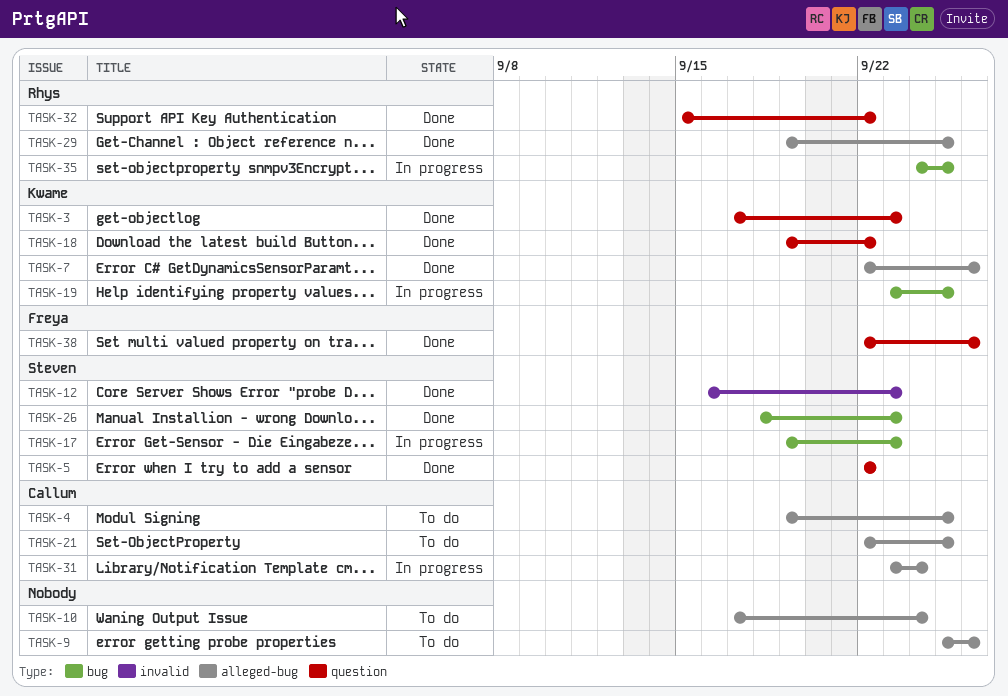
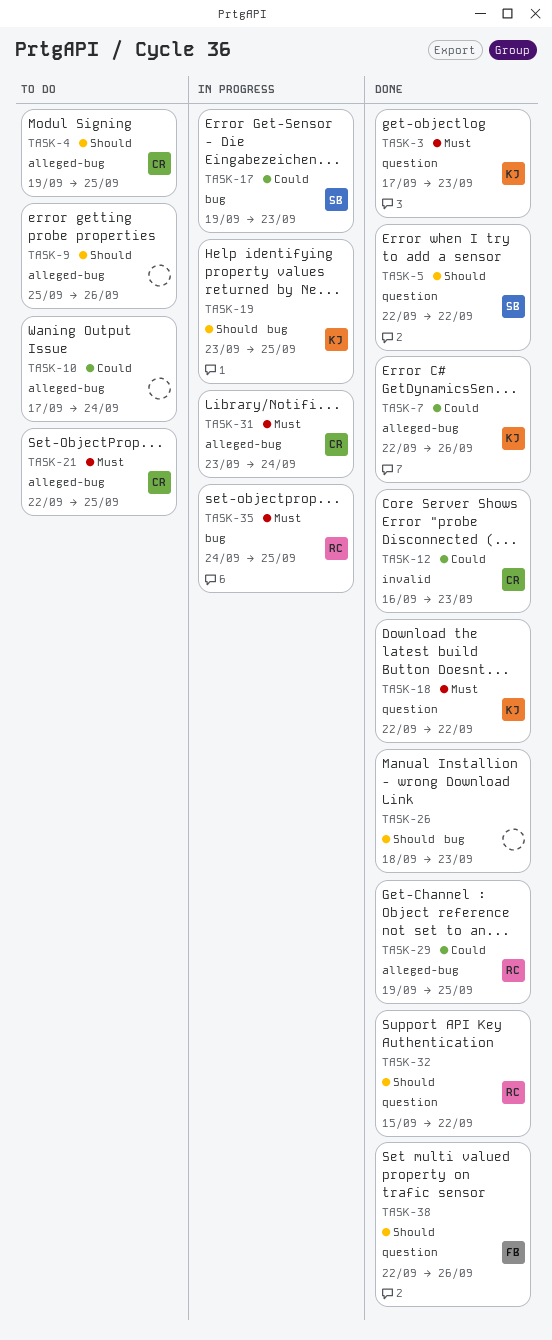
TASK-12, owner: Steven -> Callum
TASK-18, start: Sep 19 -> Sep 22
TASK-26, owner: Steven -> none

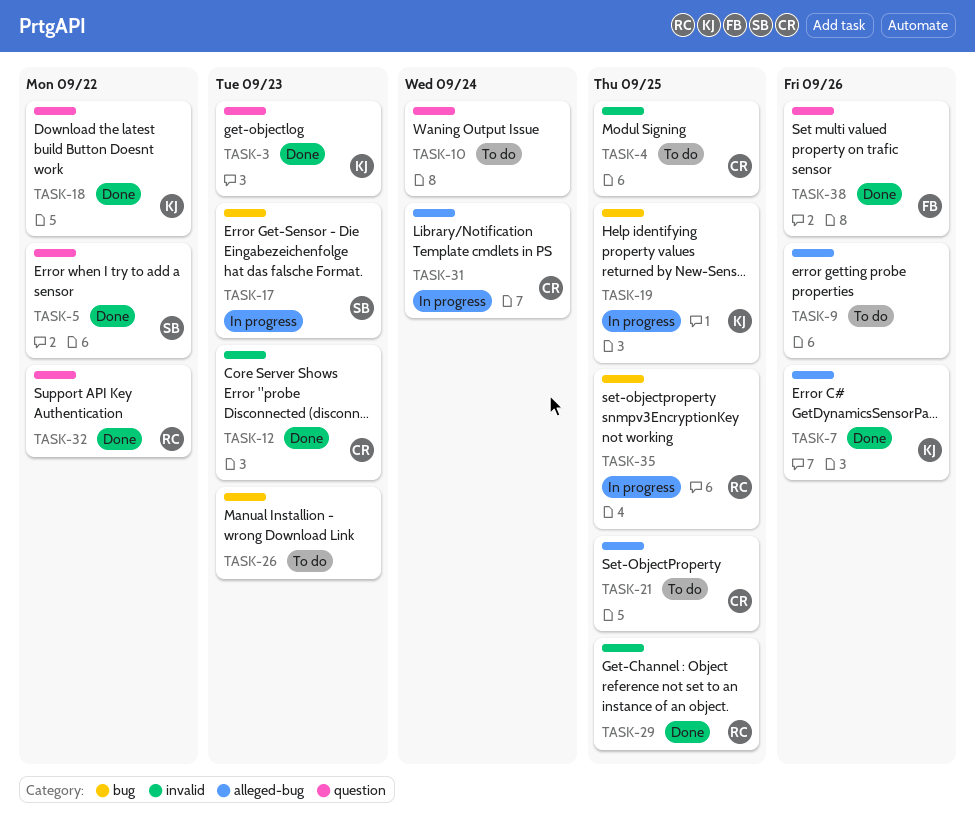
TASK-4, label: alleged-bug -> invalid
TASK-10, label: alleged-bug -> question
TASK-26, status: Done -> To do
TASK-29, label: alleged-bug -> invalid

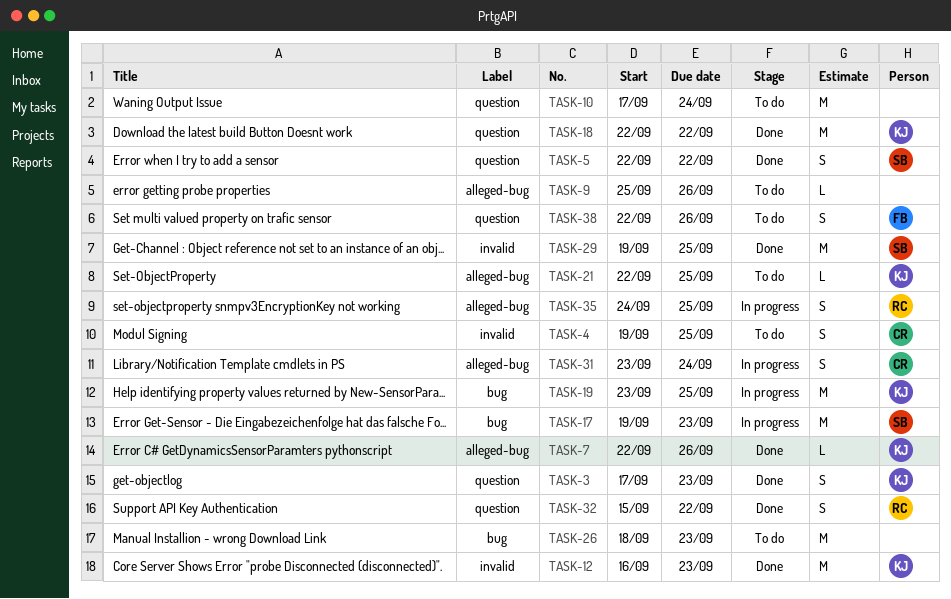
TASK-12, owner: CR -> KJ
TASK-21, owner: CR -> KJ
TASK-29, owner: RC -> SB
TASK-35, label: bug -> alleged-bug
TASK-38, status: Done -> To do

